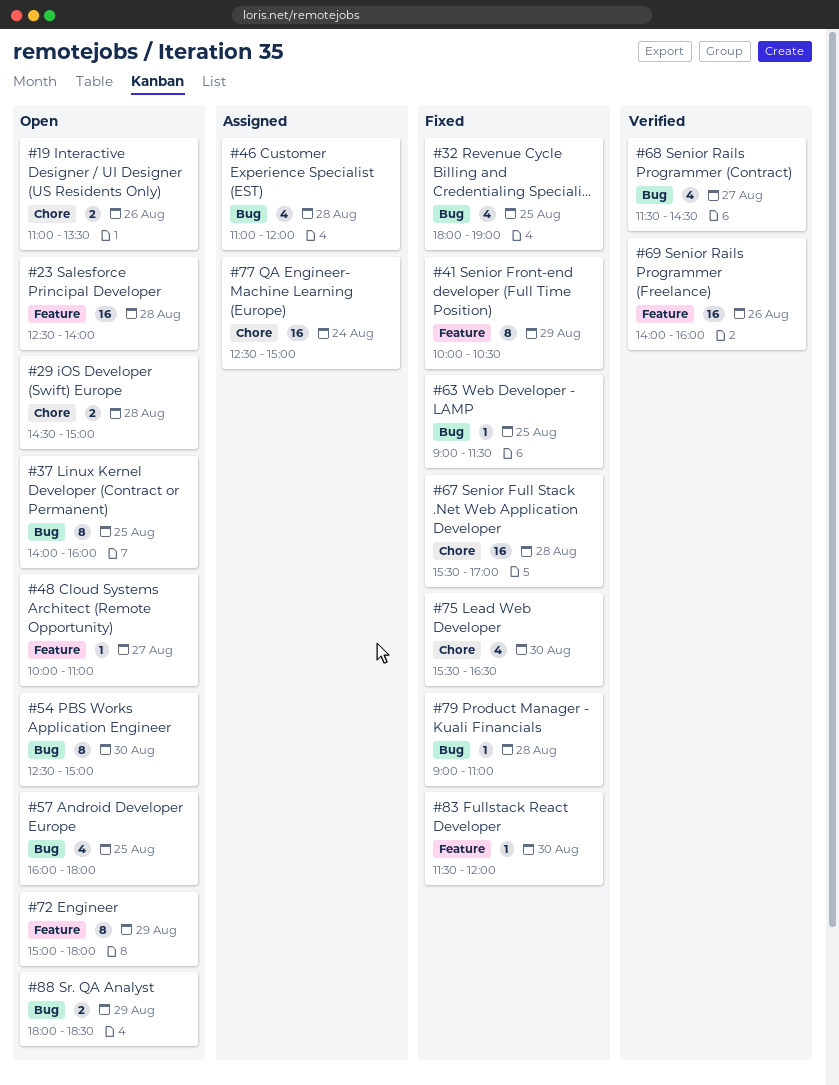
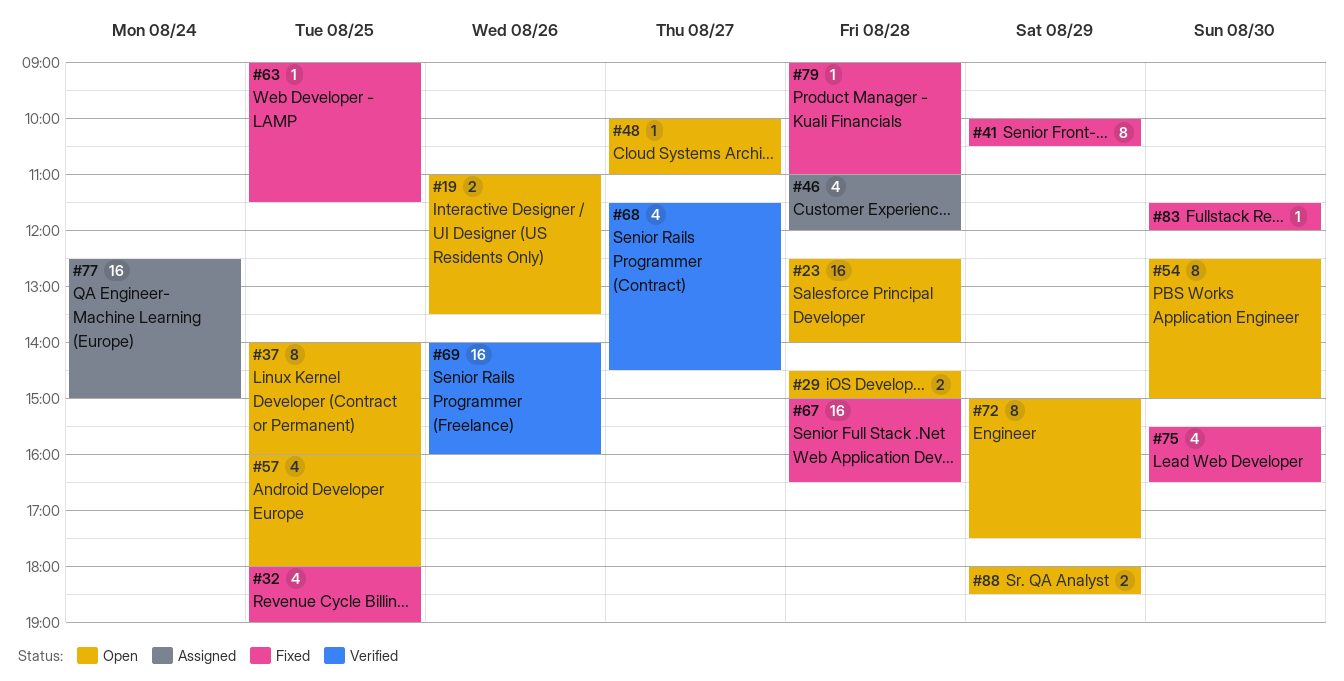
#67, begins: 15:30 -> 15:00
#67, ends: 17:00 -> 16:30
#72, ends: 18:00 -> 17:30

